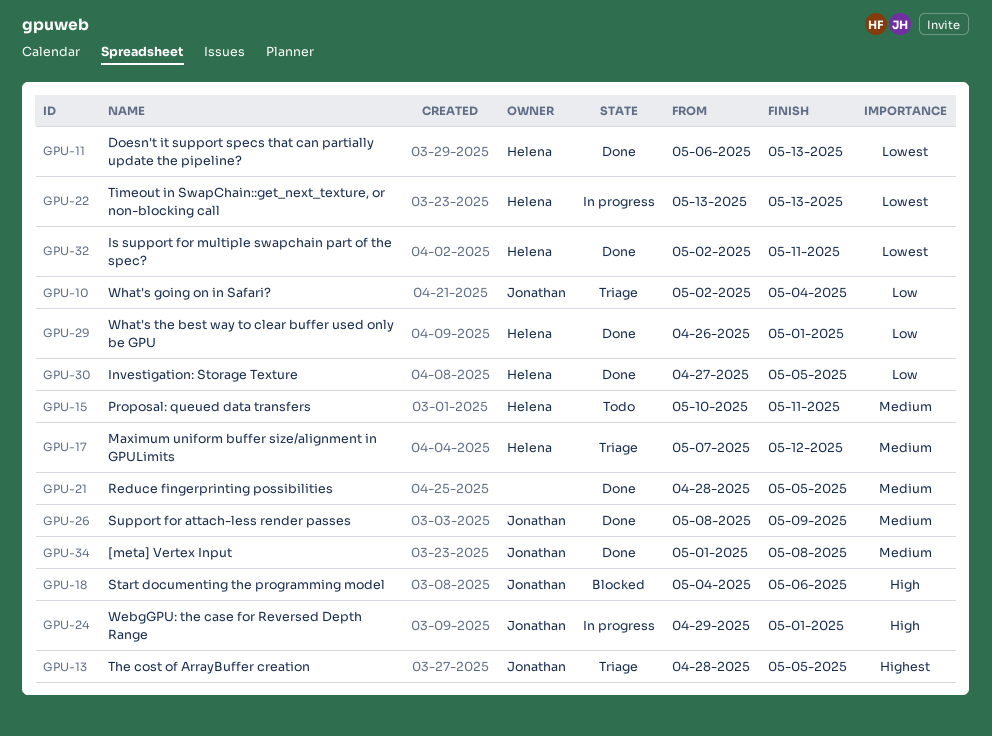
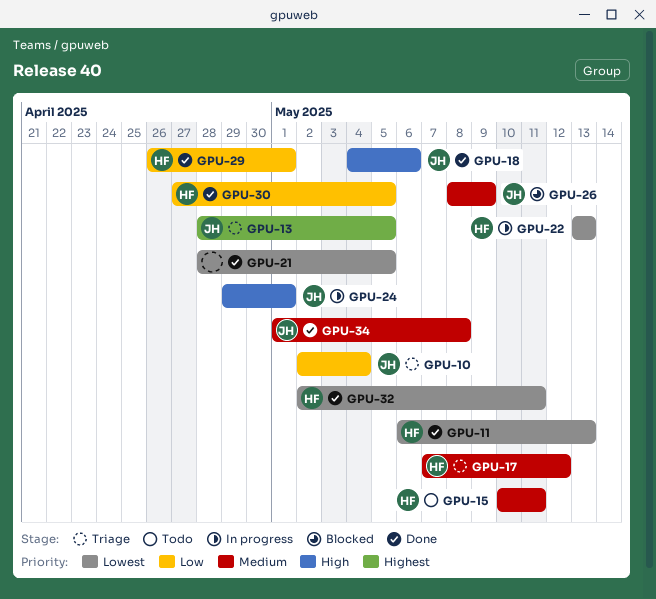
GPU-18, status: Blocked -> Done
GPU-21, priority: Medium -> Lowest
GPU-26, status: Done -> Blocked

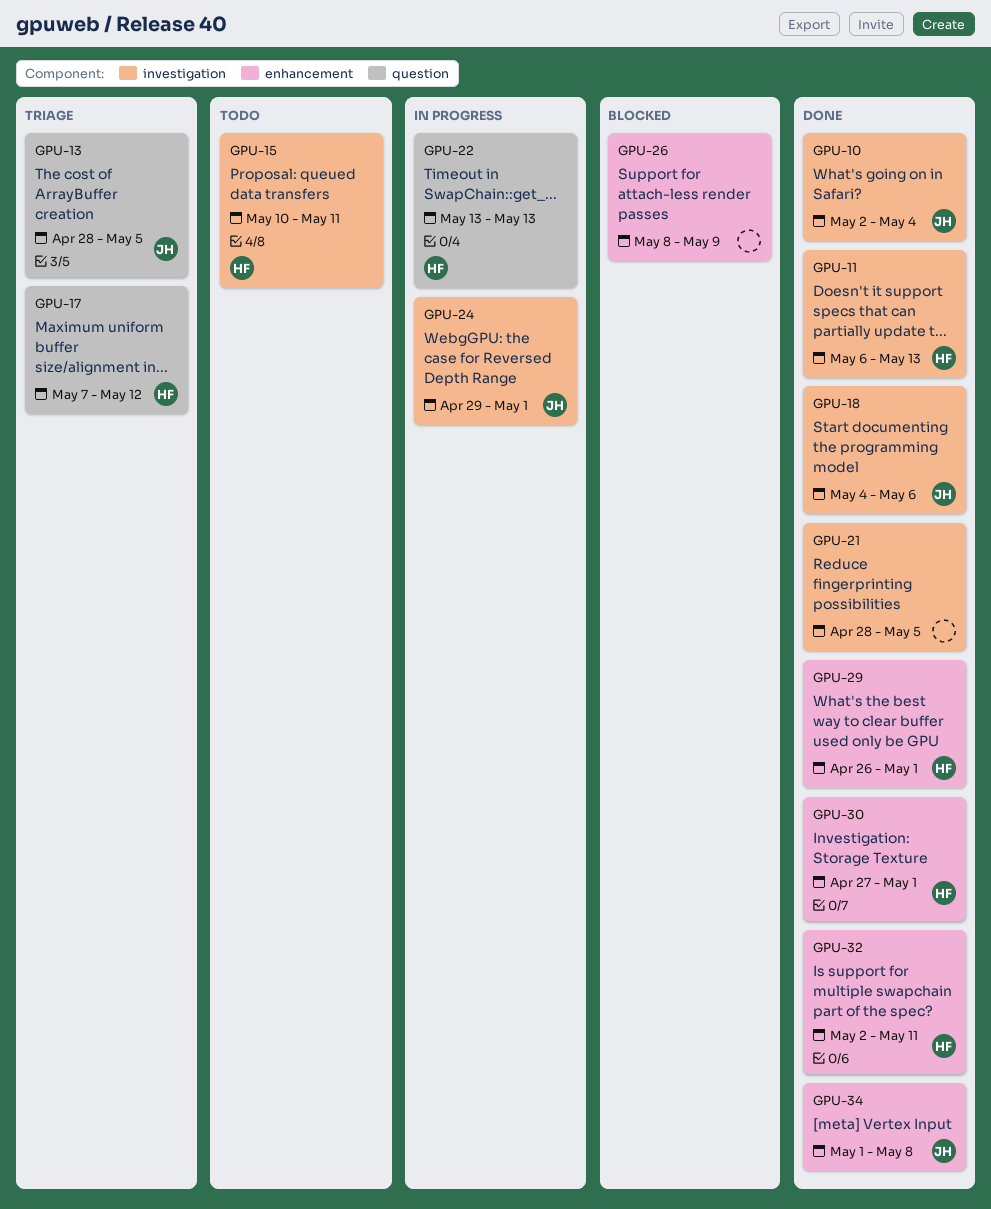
GPU-10, status: Triage -> Done
GPU-26, owner: JH -> none
GPU-30, due: May 5 -> May 1

